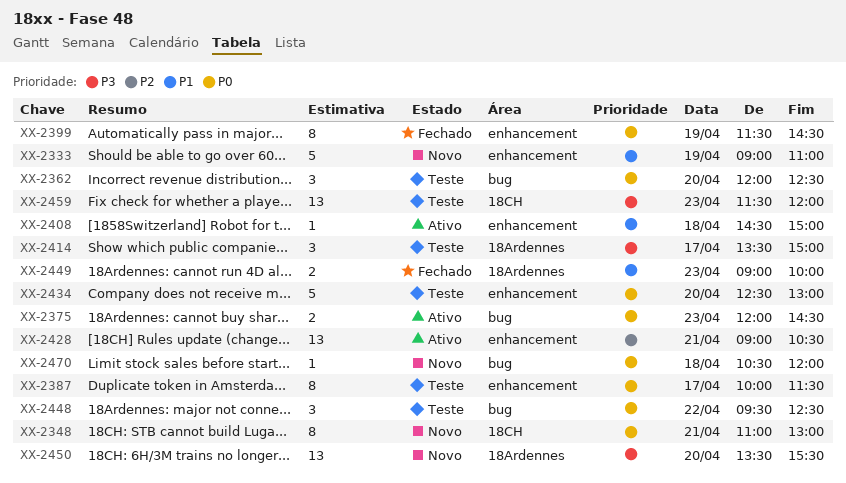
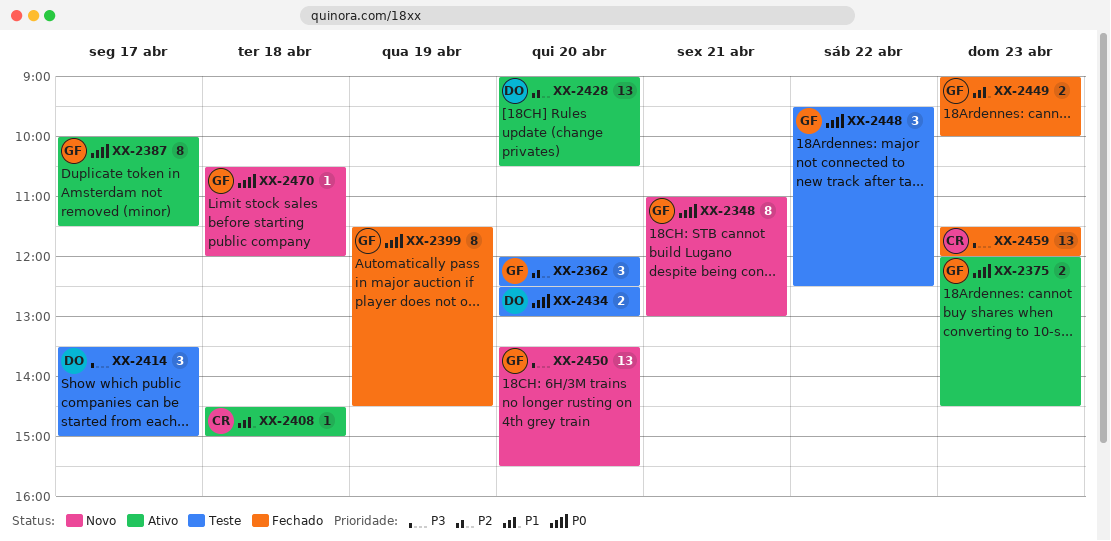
XX-2333: present -> none
XX-2362, priority: P0 -> P2
XX-2387, status: Teste -> Ativo
XX-2428, day: Apr 21 -> Apr 20
XX-2434, estimate: 5 -> 2
XX-2459, status: Teste -> Fechado

